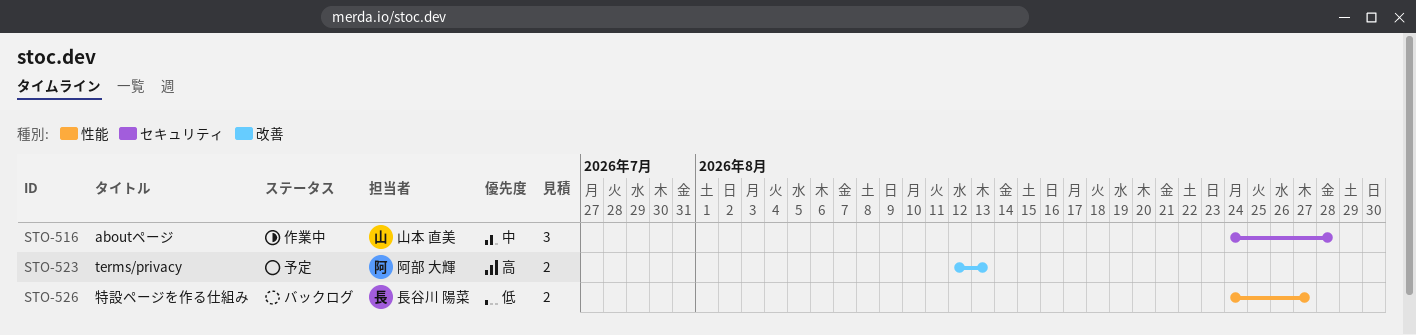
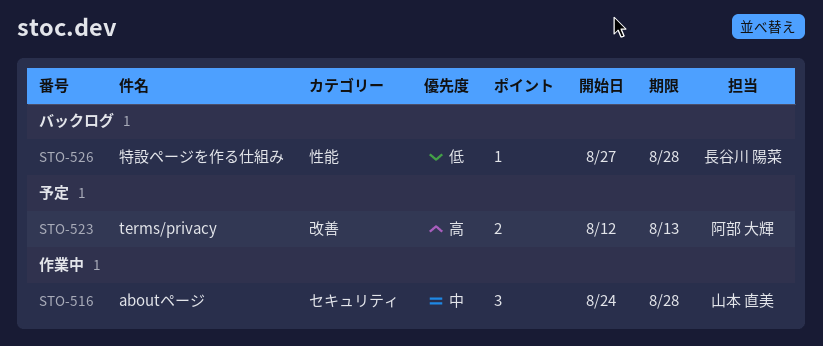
STO-526, estimate: 2 -> 1
STO-526, start: Aug 24 -> Aug 27
STO-526, due: Aug 27 -> Aug 28

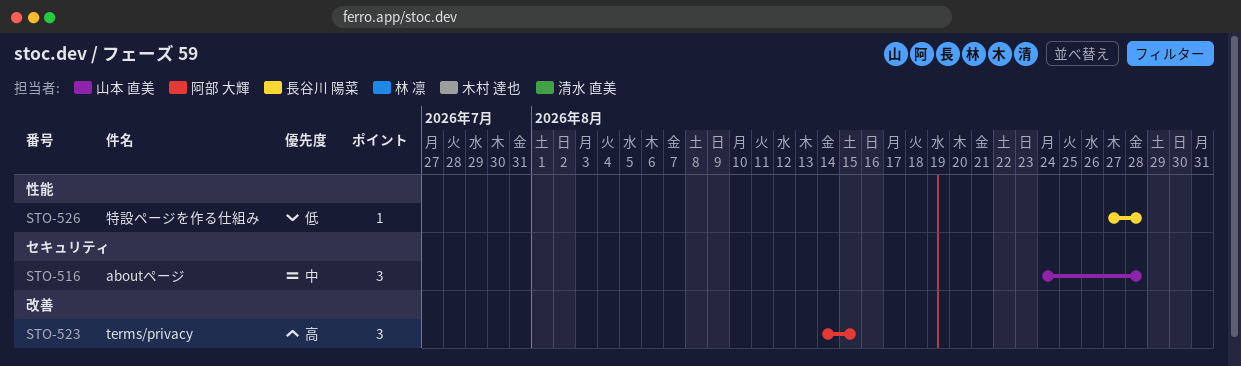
STO-523, estimate: 2 -> 3
STO-523, start: Aug 12 -> Aug 14
STO-523, due: Aug 13 -> Aug 15

